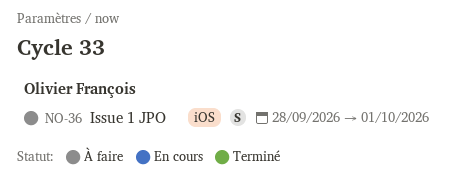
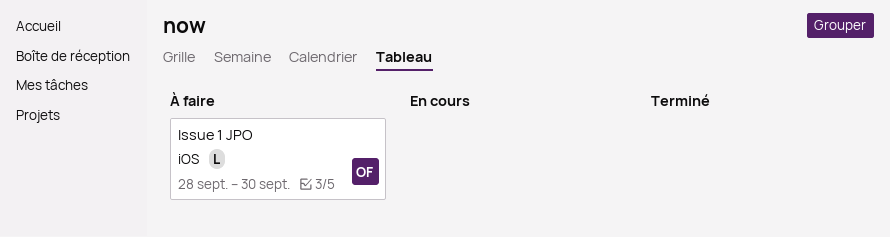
Issue 1 JPO, estimate: S -> L
Issue 1 JPO, due: Oct 1 -> Sep 30

